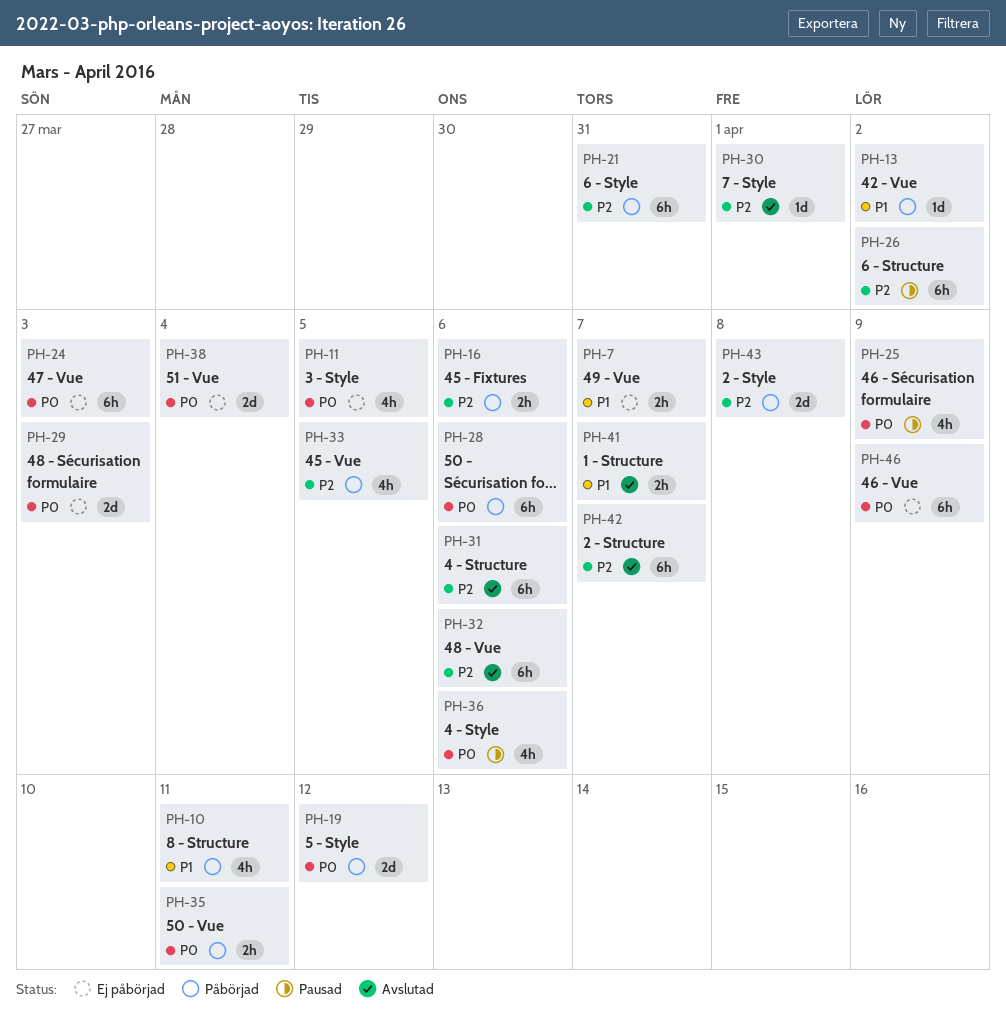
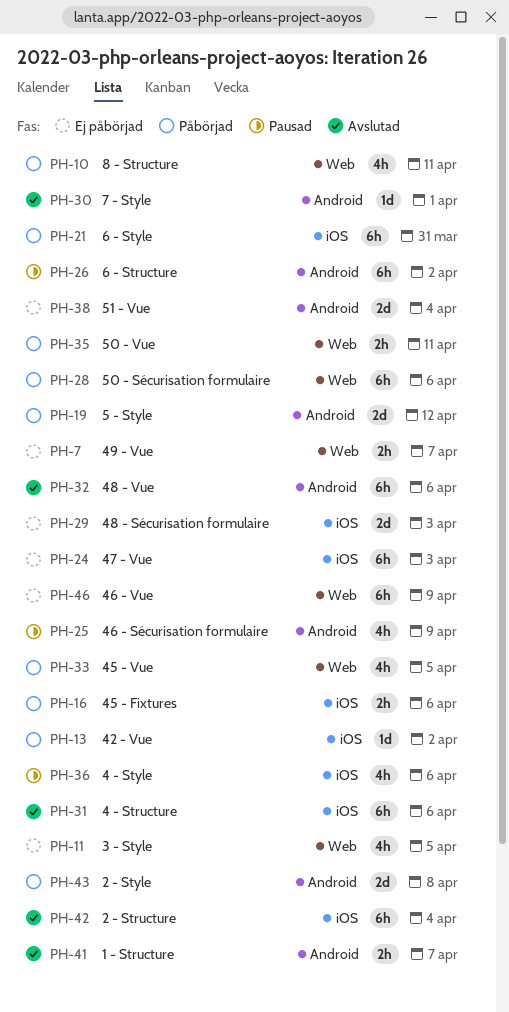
PH-42, due: Apr 7 -> Apr 4

